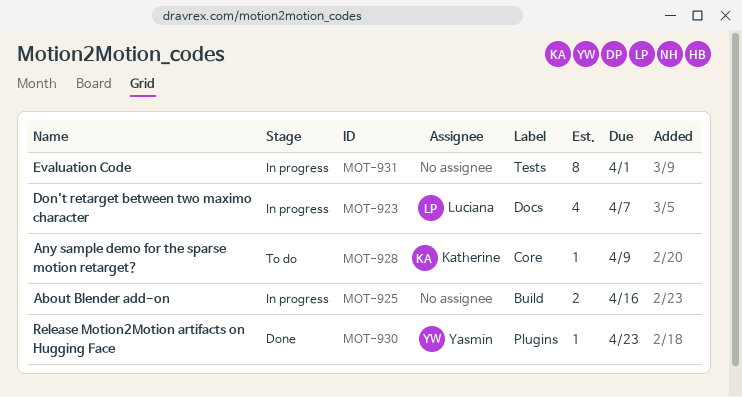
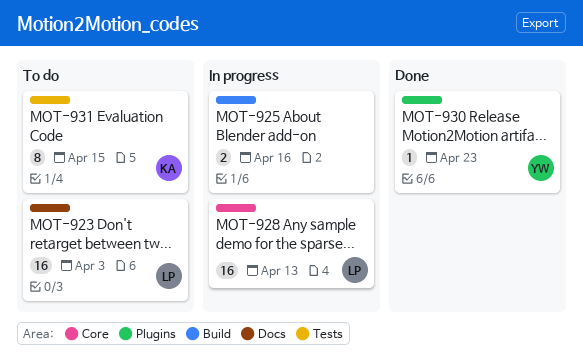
MOT-923, status: In progress -> To do
MOT-923, estimate: 4 -> 16
MOT-923, due: Apr 7 -> Apr 3
MOT-928, status: To do -> In progress
MOT-928, owner: Katherine -> Luciana
MOT-928, estimate: 1 -> 16
MOT-928, due: Apr 9 -> Apr 13
MOT-931, status: In progress -> To do
MOT-931, owner: none -> Katherine
MOT-931, due: Apr 1 -> Apr 15

